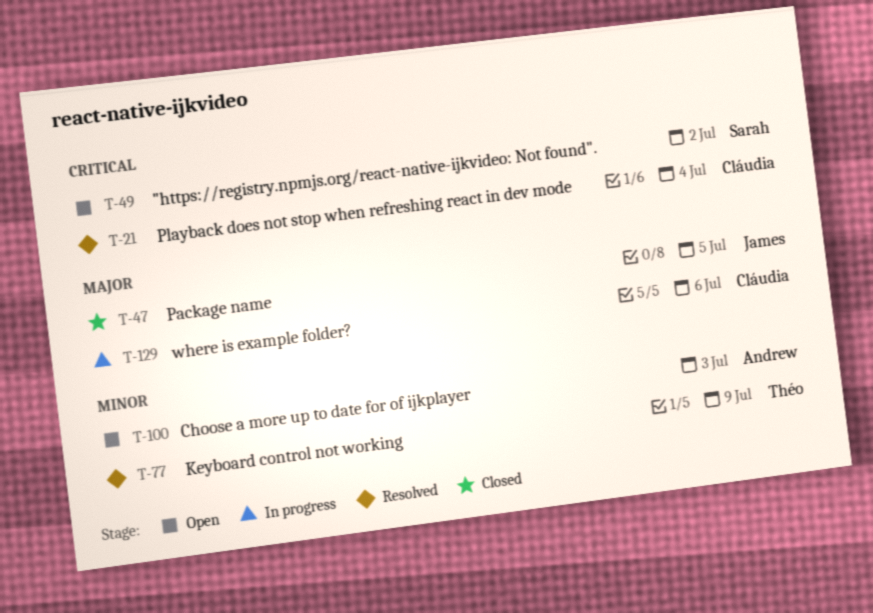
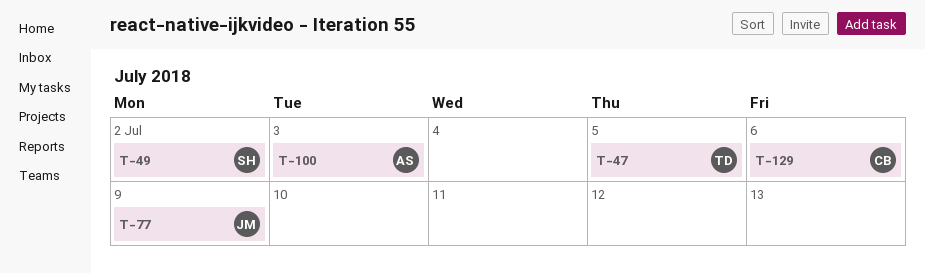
T-21: present -> none
T-47, owner: James -> Théo
T-77, owner: Théo -> James

